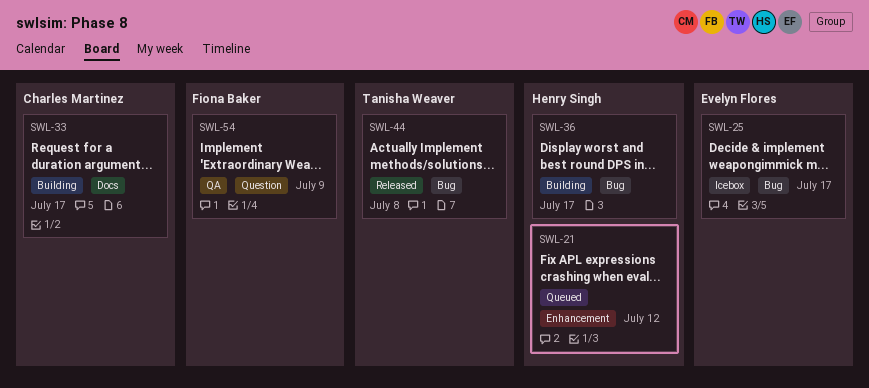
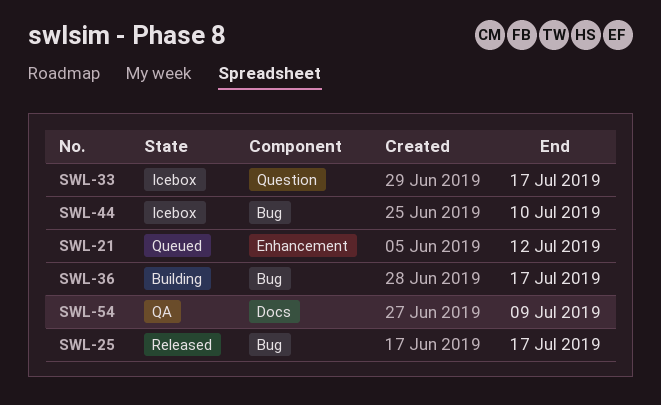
SWL-25, status: Icebox -> Released
SWL-33, status: Building -> Icebox
SWL-33, label: Docs -> Question
SWL-44, status: Released -> Icebox
SWL-44, due: Jul 8 -> Jul 10
SWL-54, label: Question -> Docs

